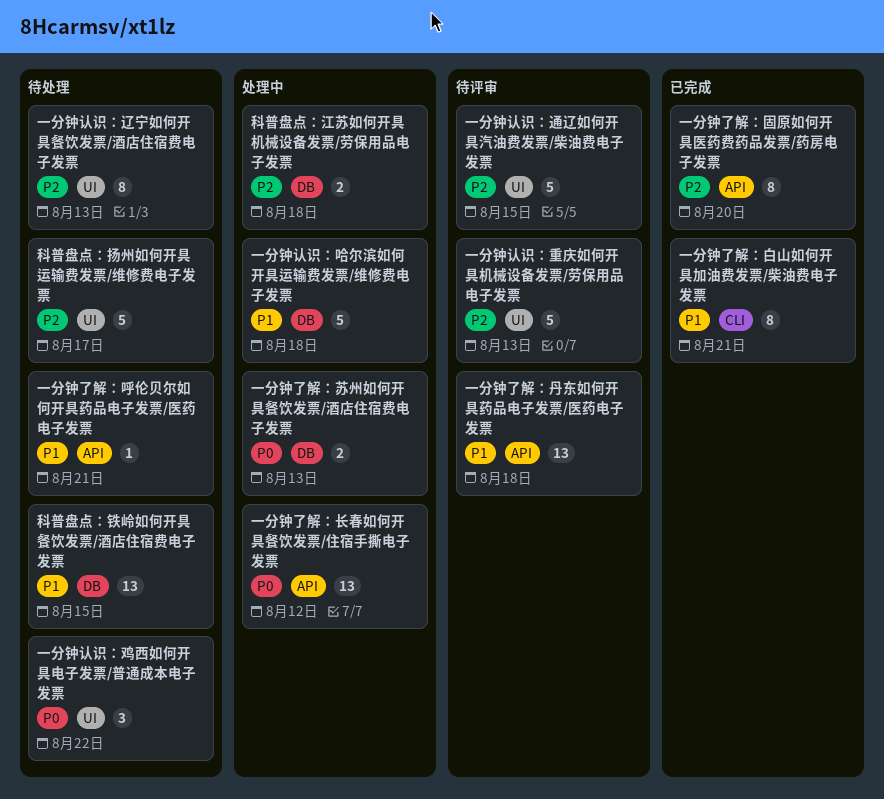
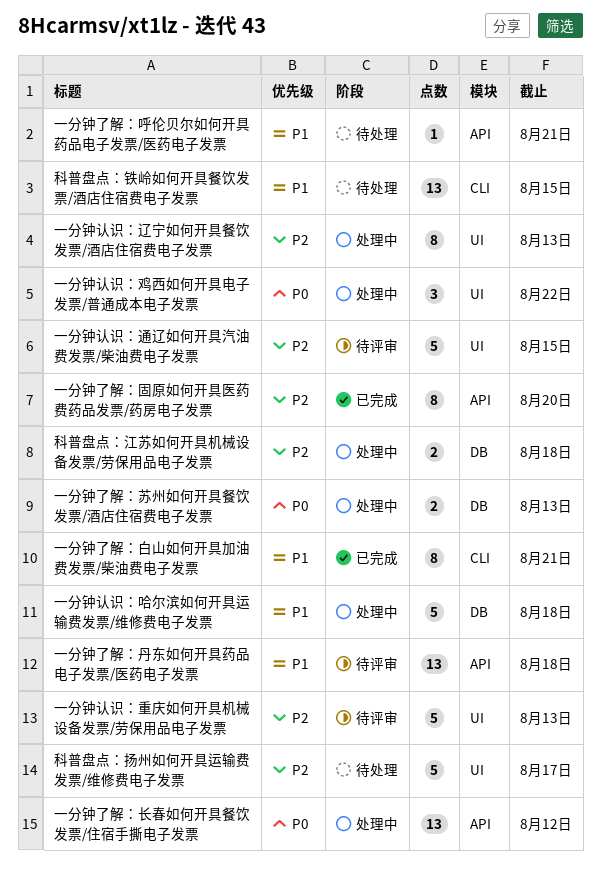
一分钟认识：辽宁如何开具餐饮发票/酒店住宿费电子发票, status: 待处理 -> 处理中
一分钟认识：鸡西如何开具电子发票/普通成本电子发票, status: 待处理 -> 处理中
科普盘点：铁岭如何开具餐饮发票/酒店住宿费电子发票, label: DB -> CLI

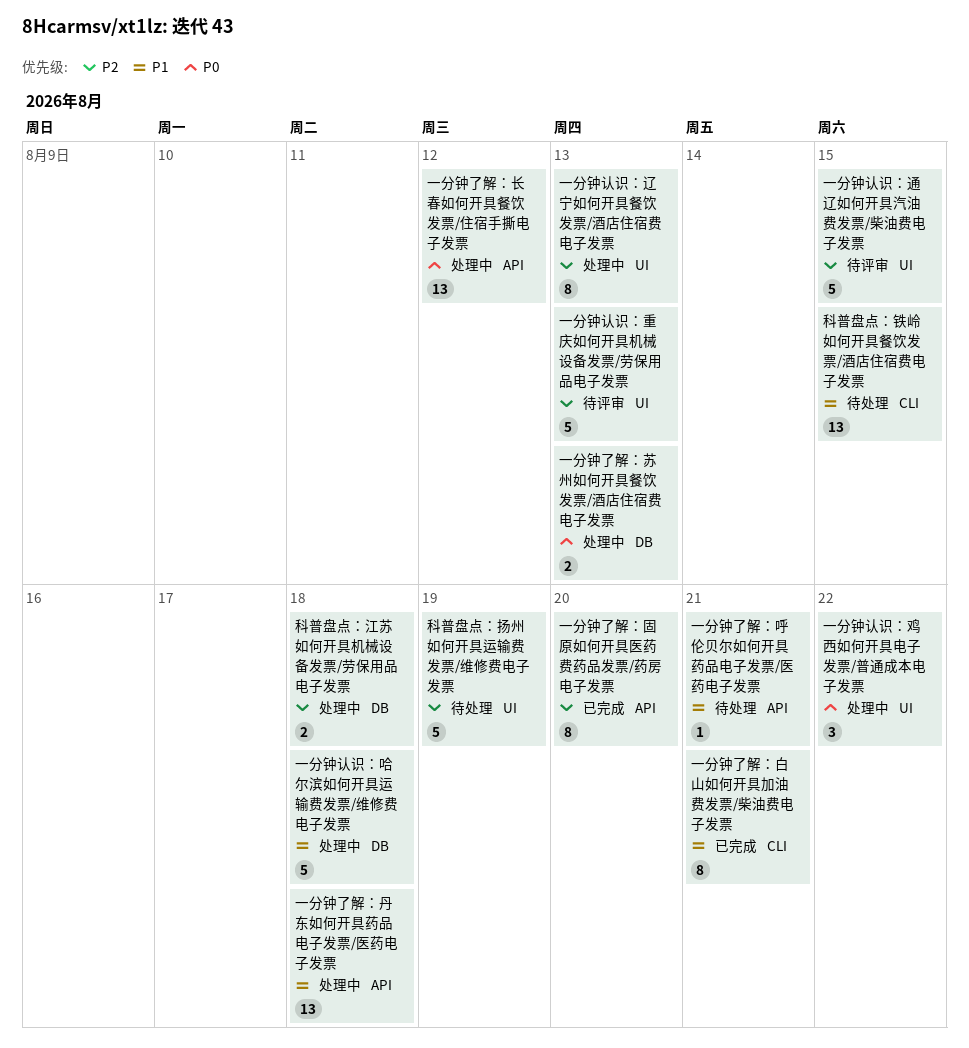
一分钟了解：丹东如何开具药品电子发票/医药电子发票, status: 待评审 -> 处理中
科普盘点：扬州如何开具运输费发票/维修费电子发票, due: Aug 17 -> Aug 19

